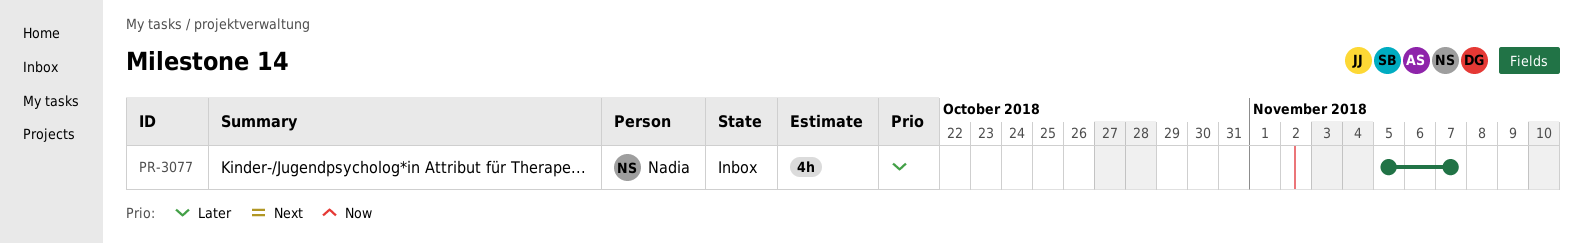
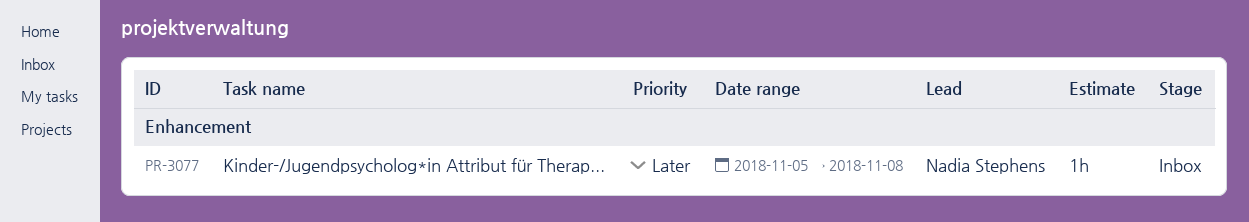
PR-3077, estimate: 4h -> 1h
PR-3077, due: Nov 7 -> Nov 8

